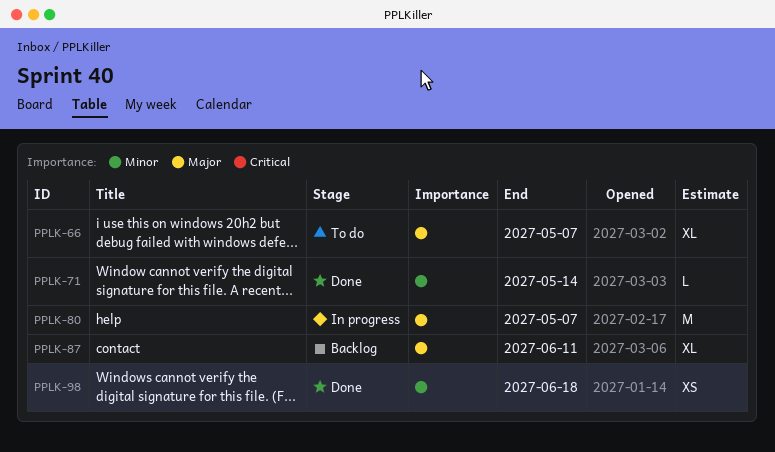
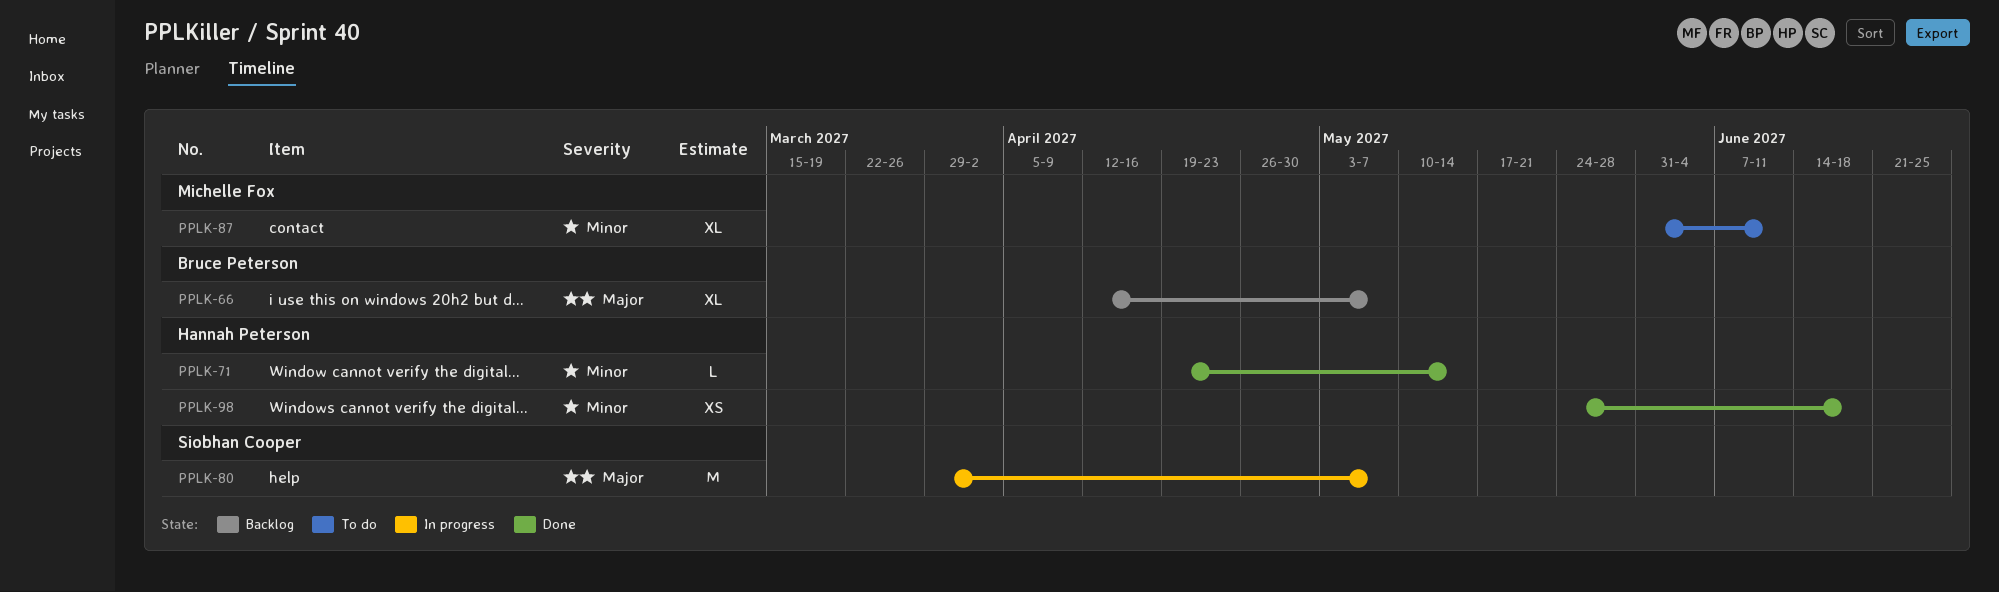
PPLK-66, status: To do -> Backlog
PPLK-87, status: Backlog -> To do
PPLK-87, priority: Major -> Minor

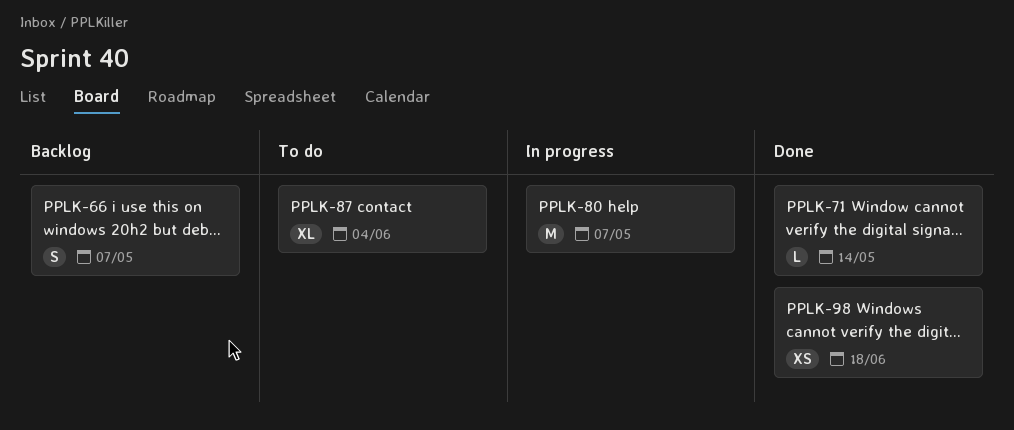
PPLK-66, estimate: XL -> S
PPLK-87, due: Jun 11 -> Jun 4

